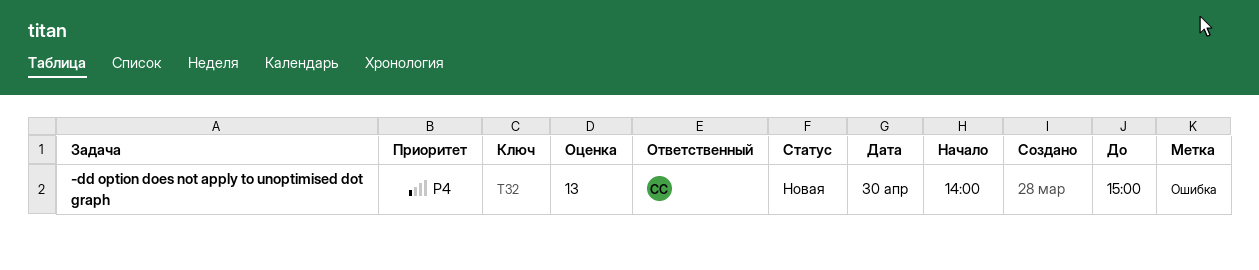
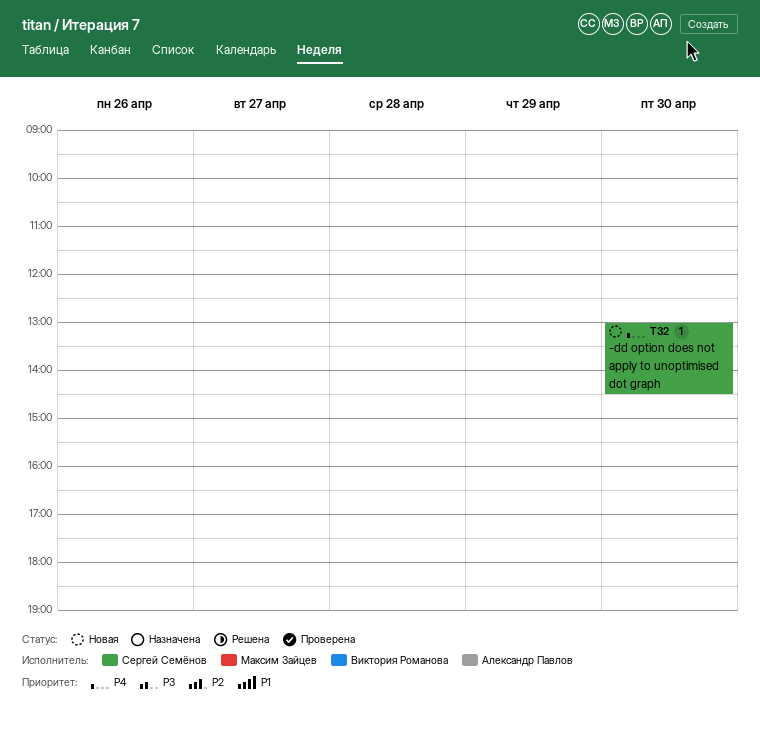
T32, estimate: 13 -> 1
T32, begins: 14:00 -> 13:00
T32, ends: 15:00 -> 14:30

